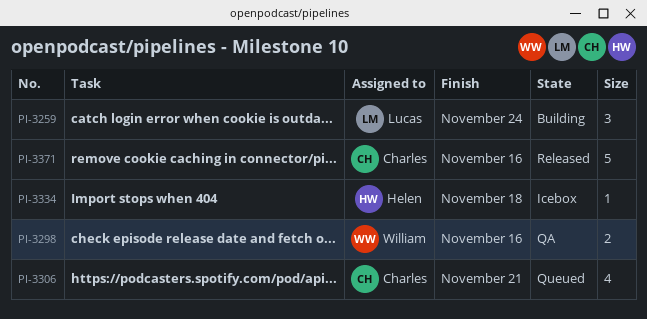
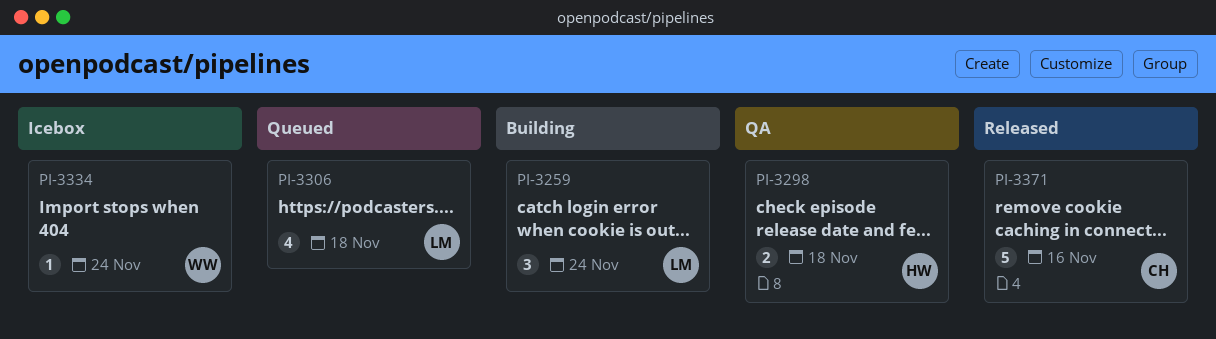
PI-3298, owner: William -> Helen
PI-3298, due: Nov 16 -> Nov 18
PI-3306, owner: Charles -> Lucas
PI-3306, due: Nov 21 -> Nov 18
PI-3334, owner: Helen -> William
PI-3334, due: Nov 18 -> Nov 24

